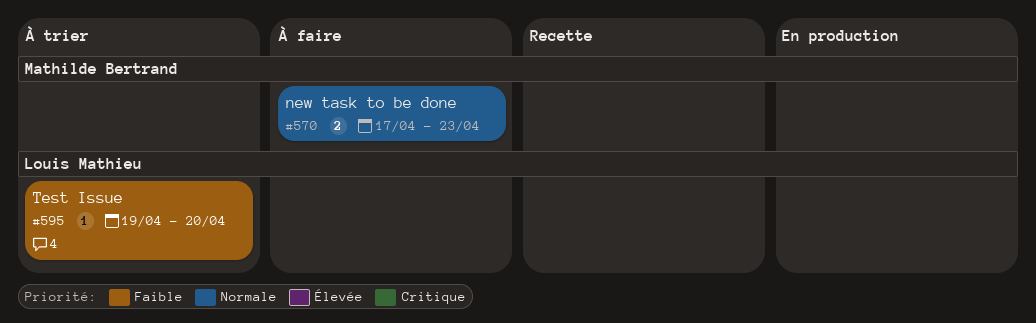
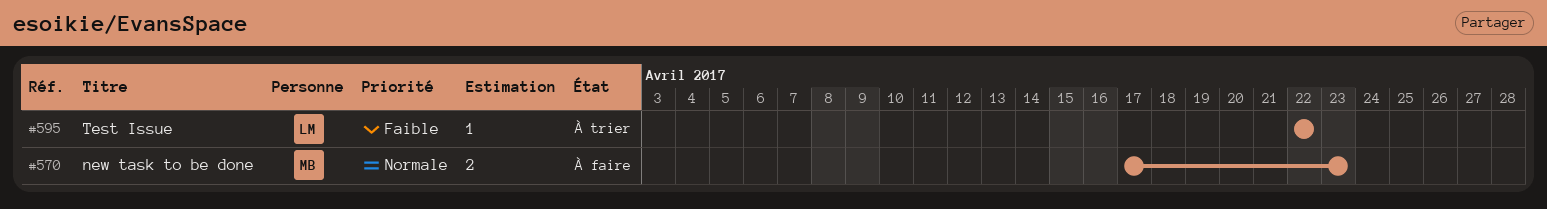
#595, start: Apr 19 -> Apr 22
#595, due: Apr 20 -> Apr 22

